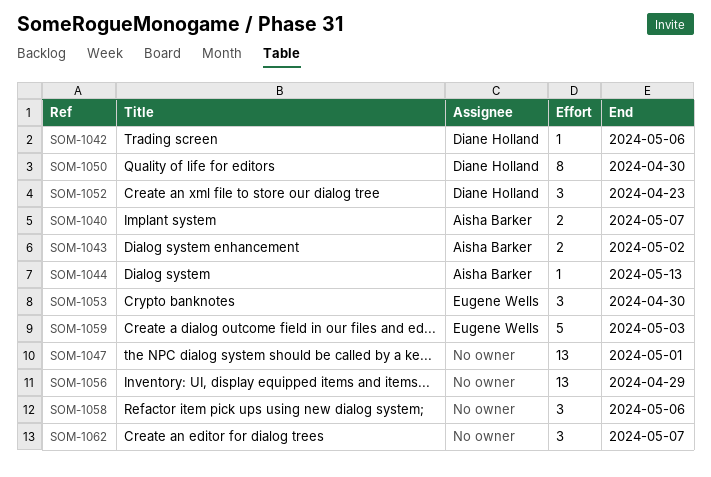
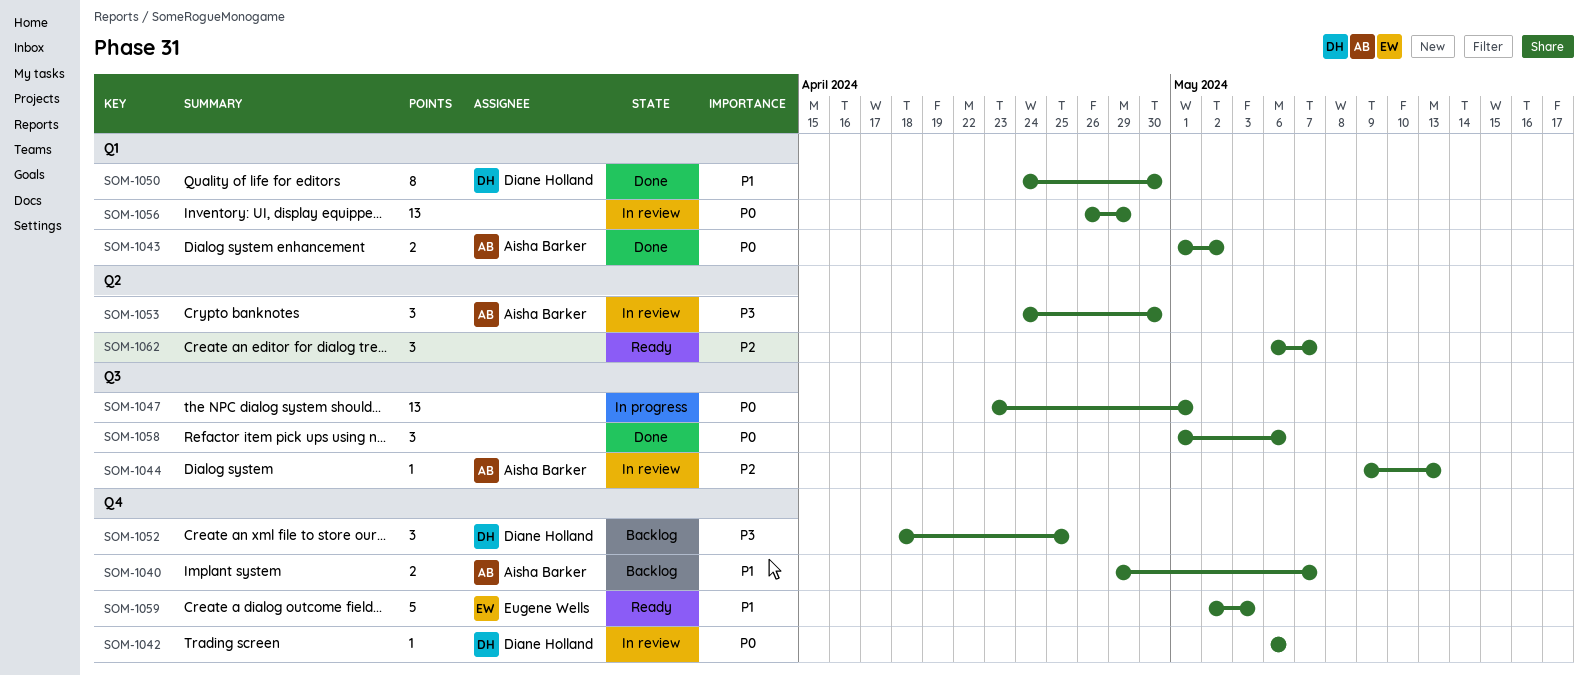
SOM-1052, due: Apr 23 -> Apr 25
SOM-1053, owner: Eugene Wells -> Aisha Barker

